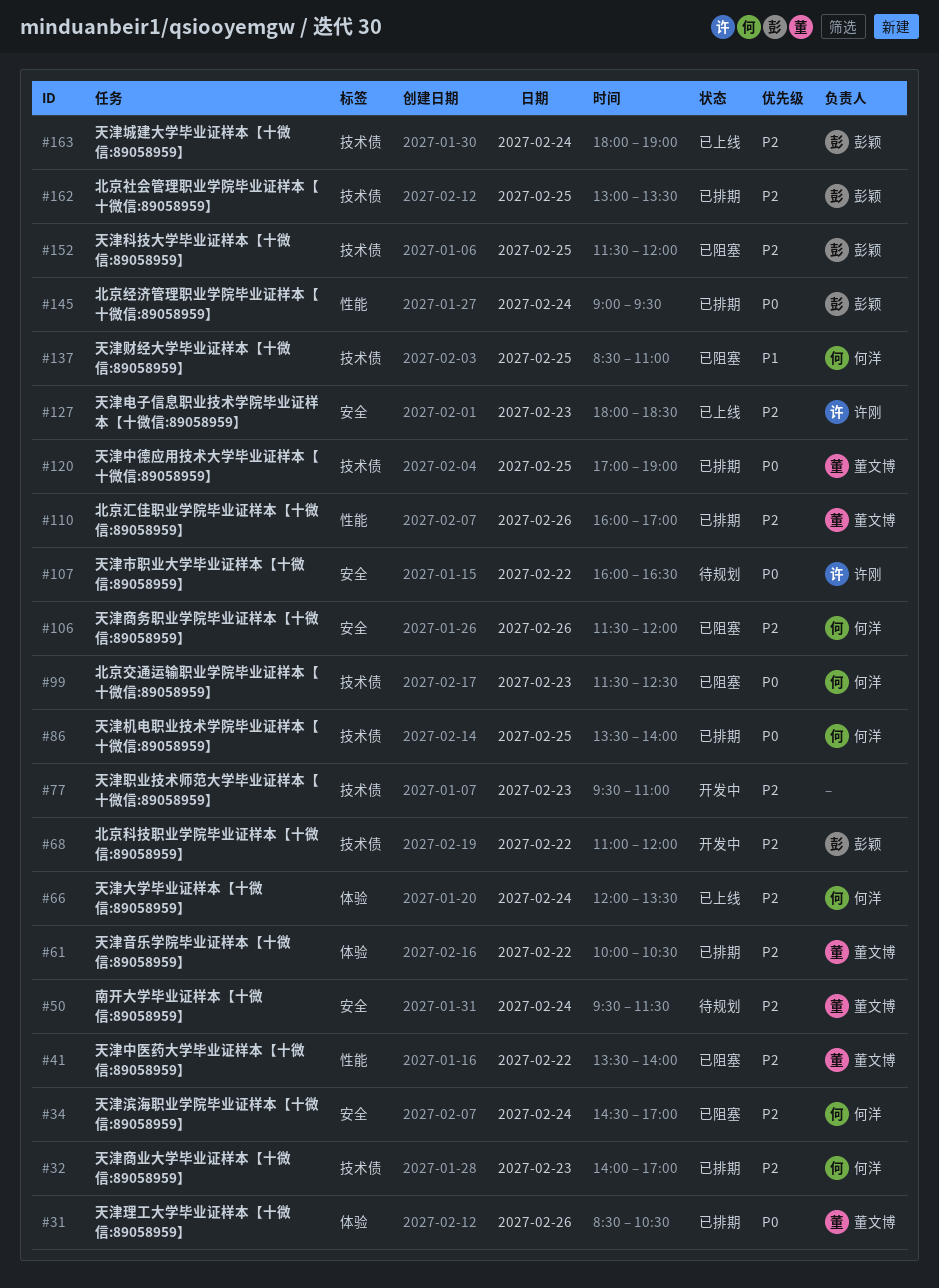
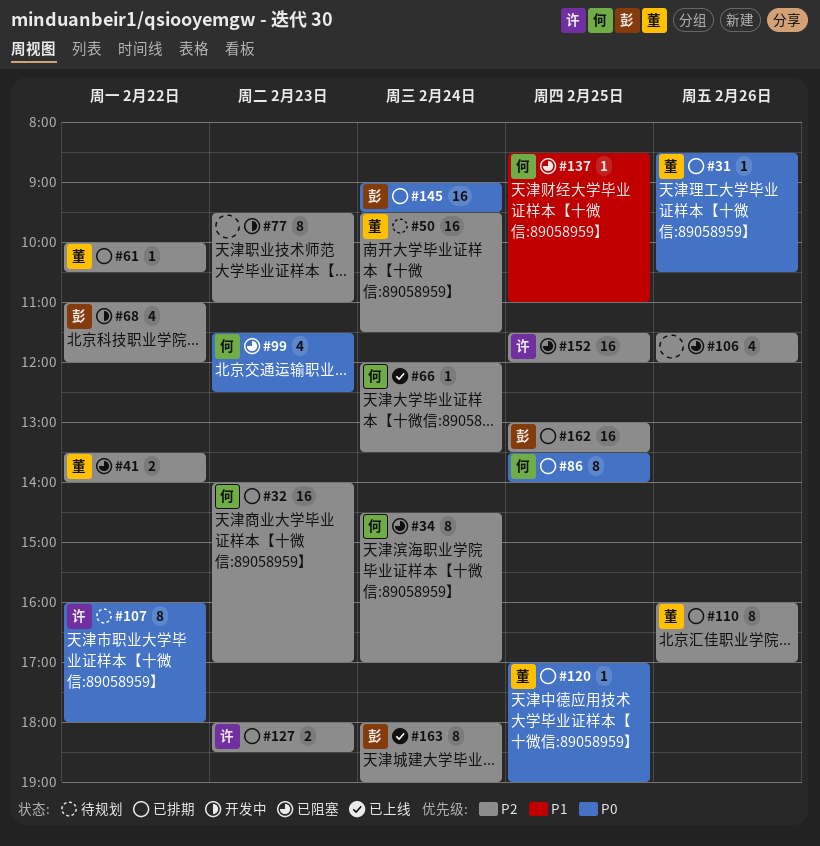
#106, owner: 何洋 -> none
#107, ends: 16:30 -> 18:00
#127, status: 已上线 -> 已排期
#152, owner: 彭颖 -> 许刚

